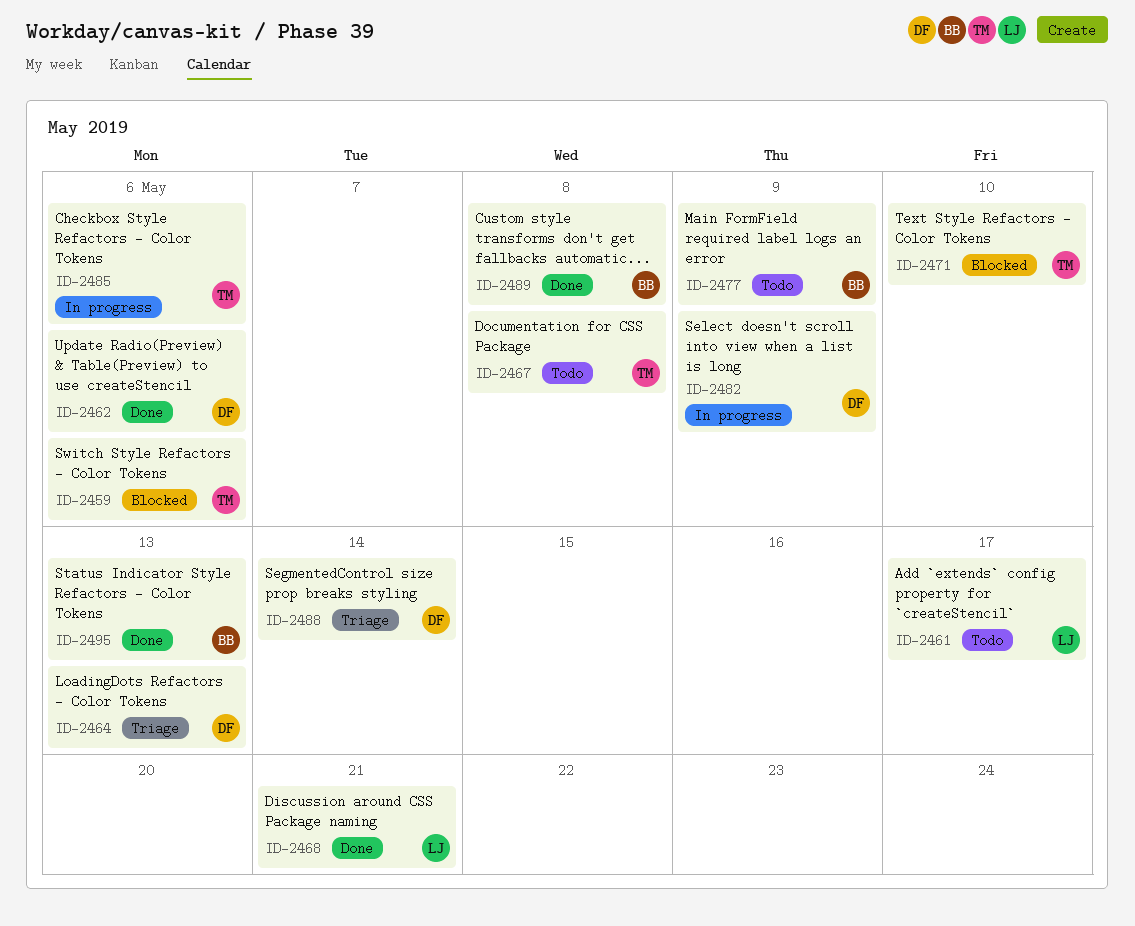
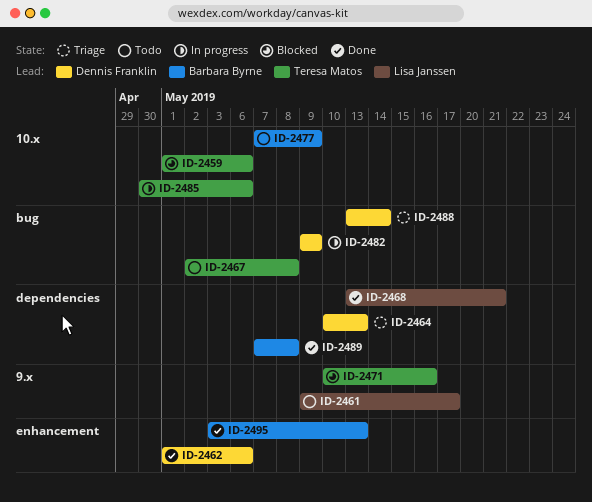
ID-2471, due: May 10 -> May 16

